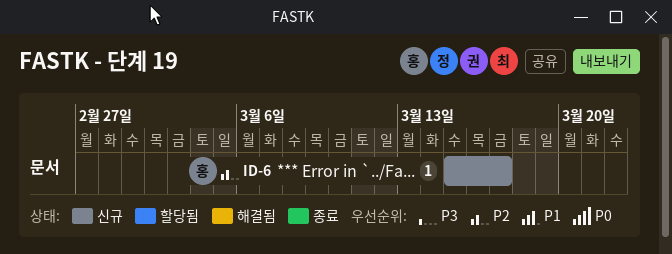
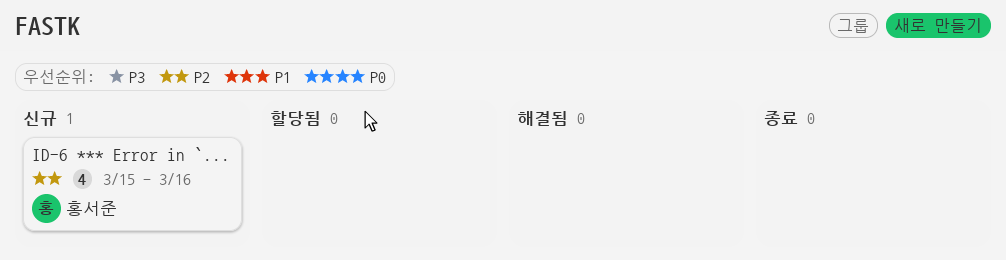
ID-6, estimate: 1 -> 4
ID-6, due: Mar 17 -> Mar 16

